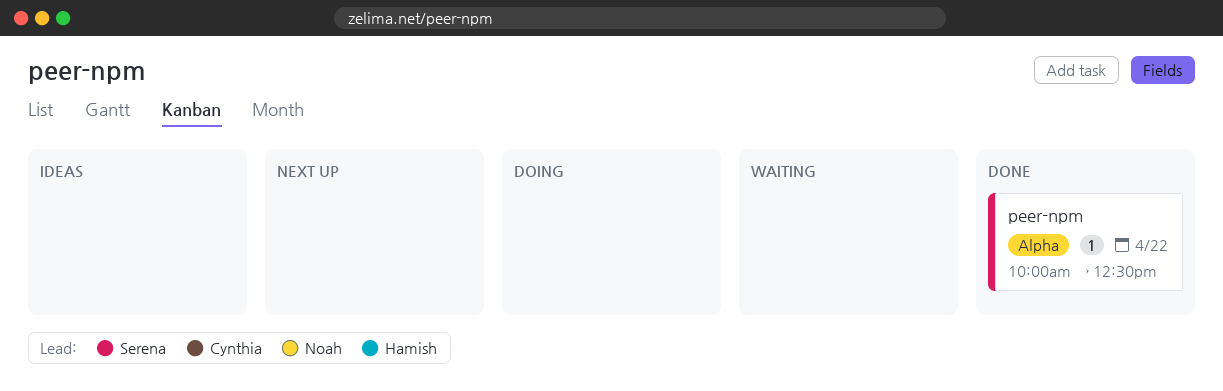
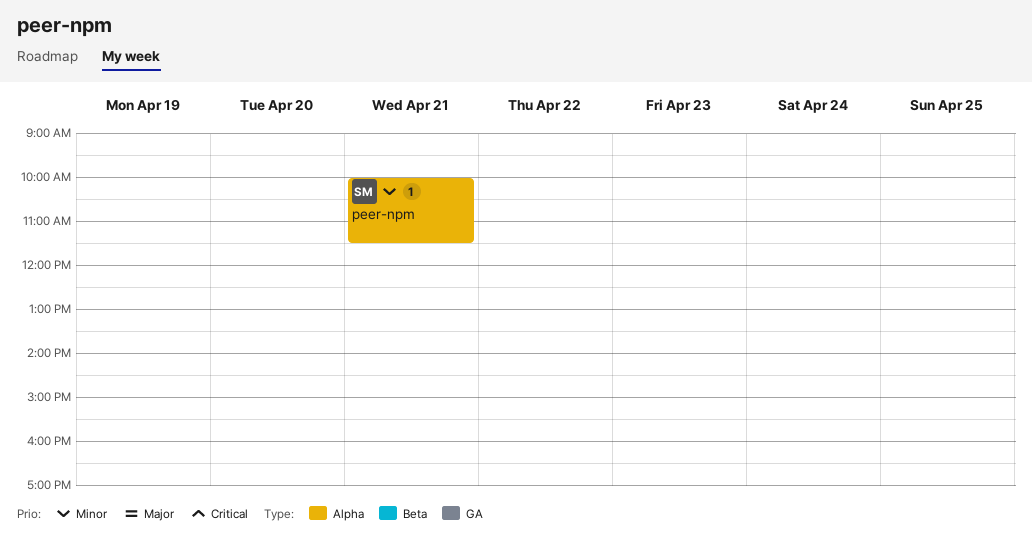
peer-npm, day: Apr 22 -> Apr 21
peer-npm, ends: 12:30 -> 11:30

